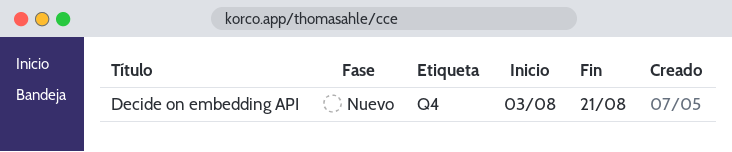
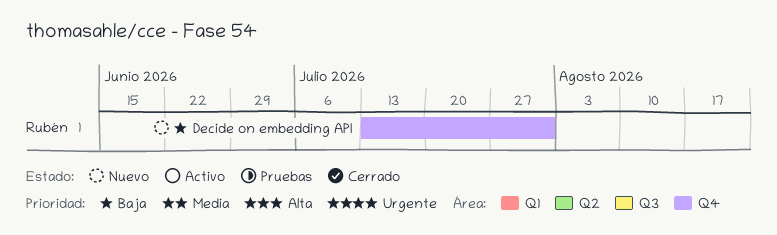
Decide on embedding API, start: Aug 3 -> Jul 13
Decide on embedding API, due: Aug 21 -> Jul 31

